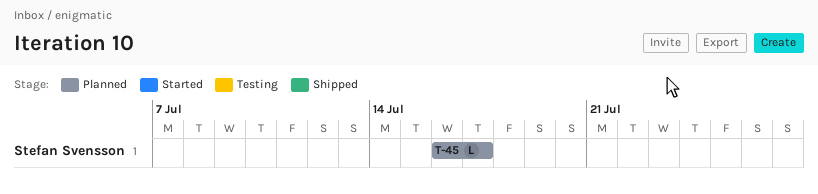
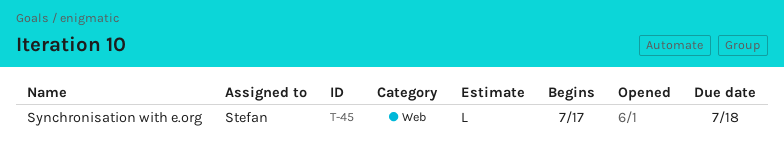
T-45, start: Jul 16 -> Jul 17
T-45, due: Jul 17 -> Jul 18

